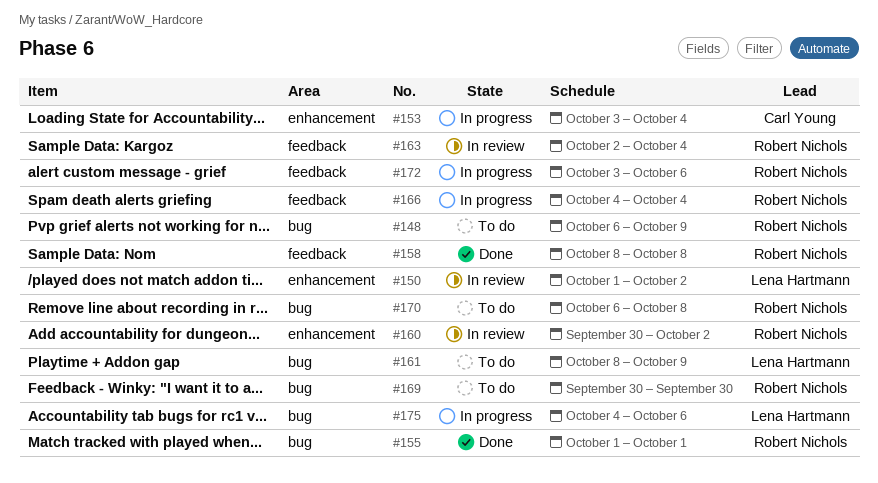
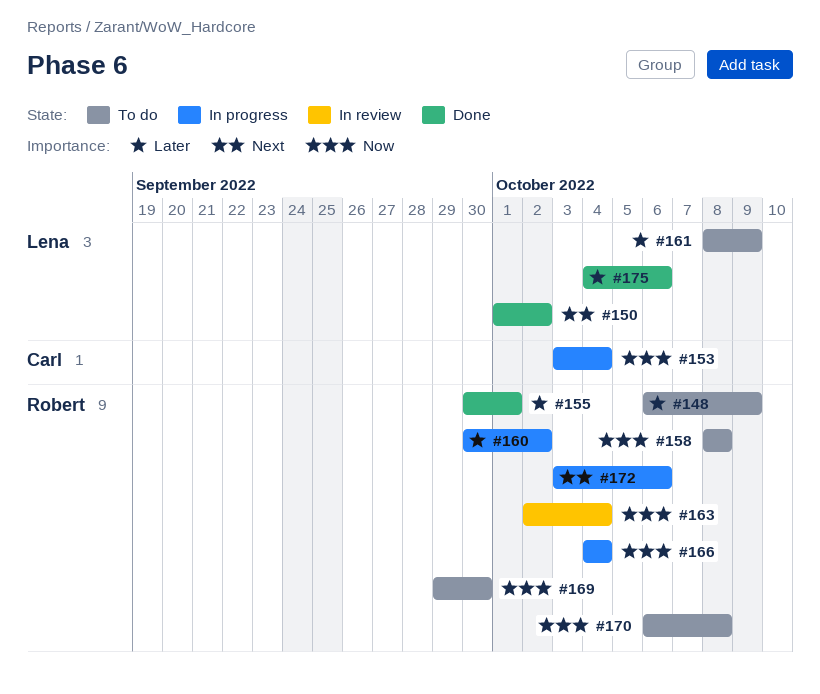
#150, status: In review -> Done
#155, start: Oct 1 -> Sep 30
#158, status: Done -> To do
#160, status: In review -> In progress
#169, start: Sep 30 -> Sep 29
#175, status: In progress -> Done

